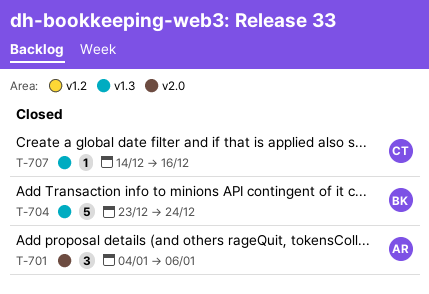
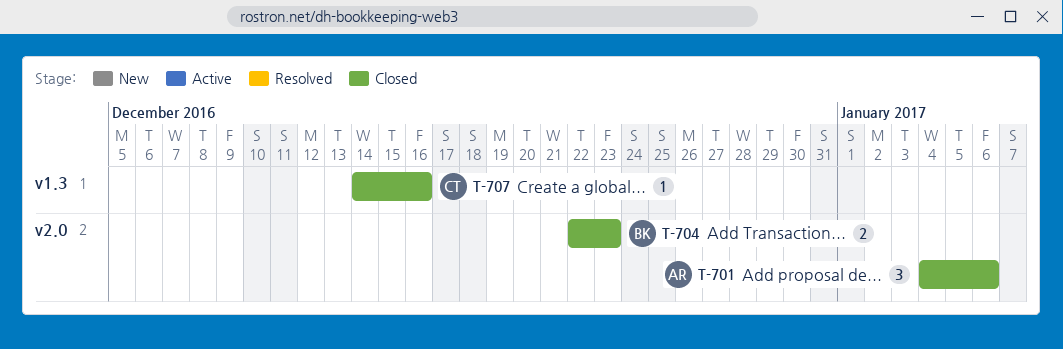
T-704, label: v1.3 -> v2.0
T-704, estimate: 5 -> 2
T-704, start: Dec 23 -> Dec 22
T-704, due: Dec 24 -> Dec 23

